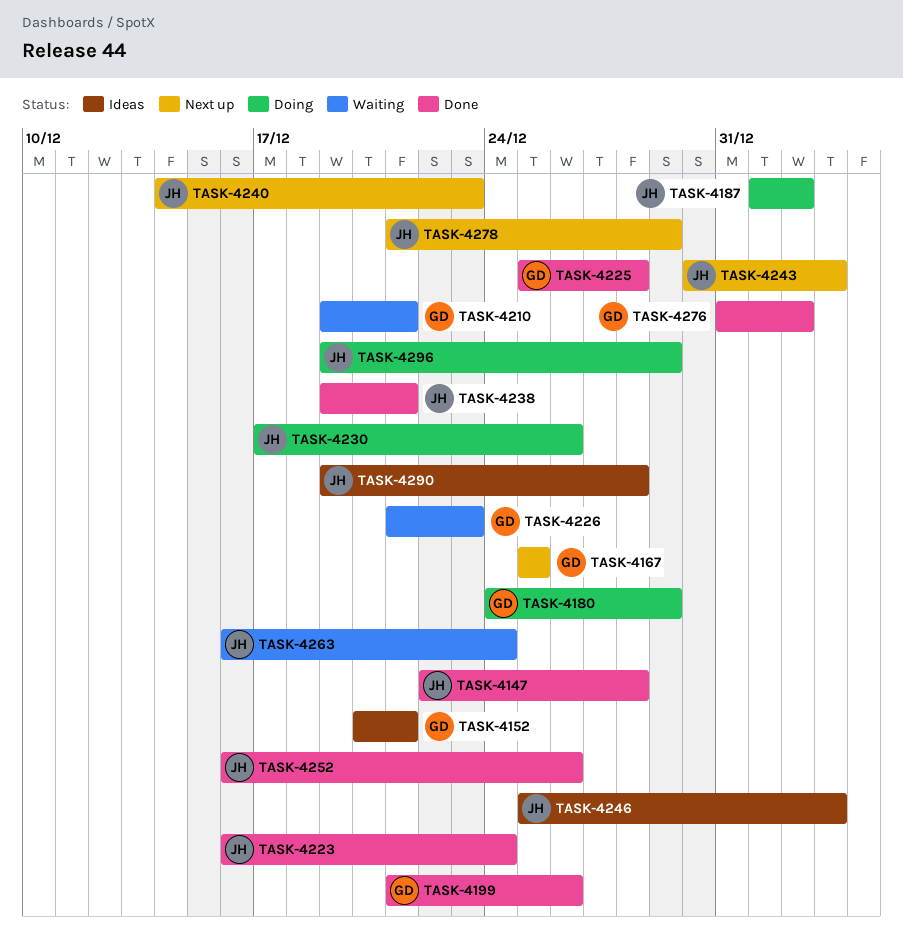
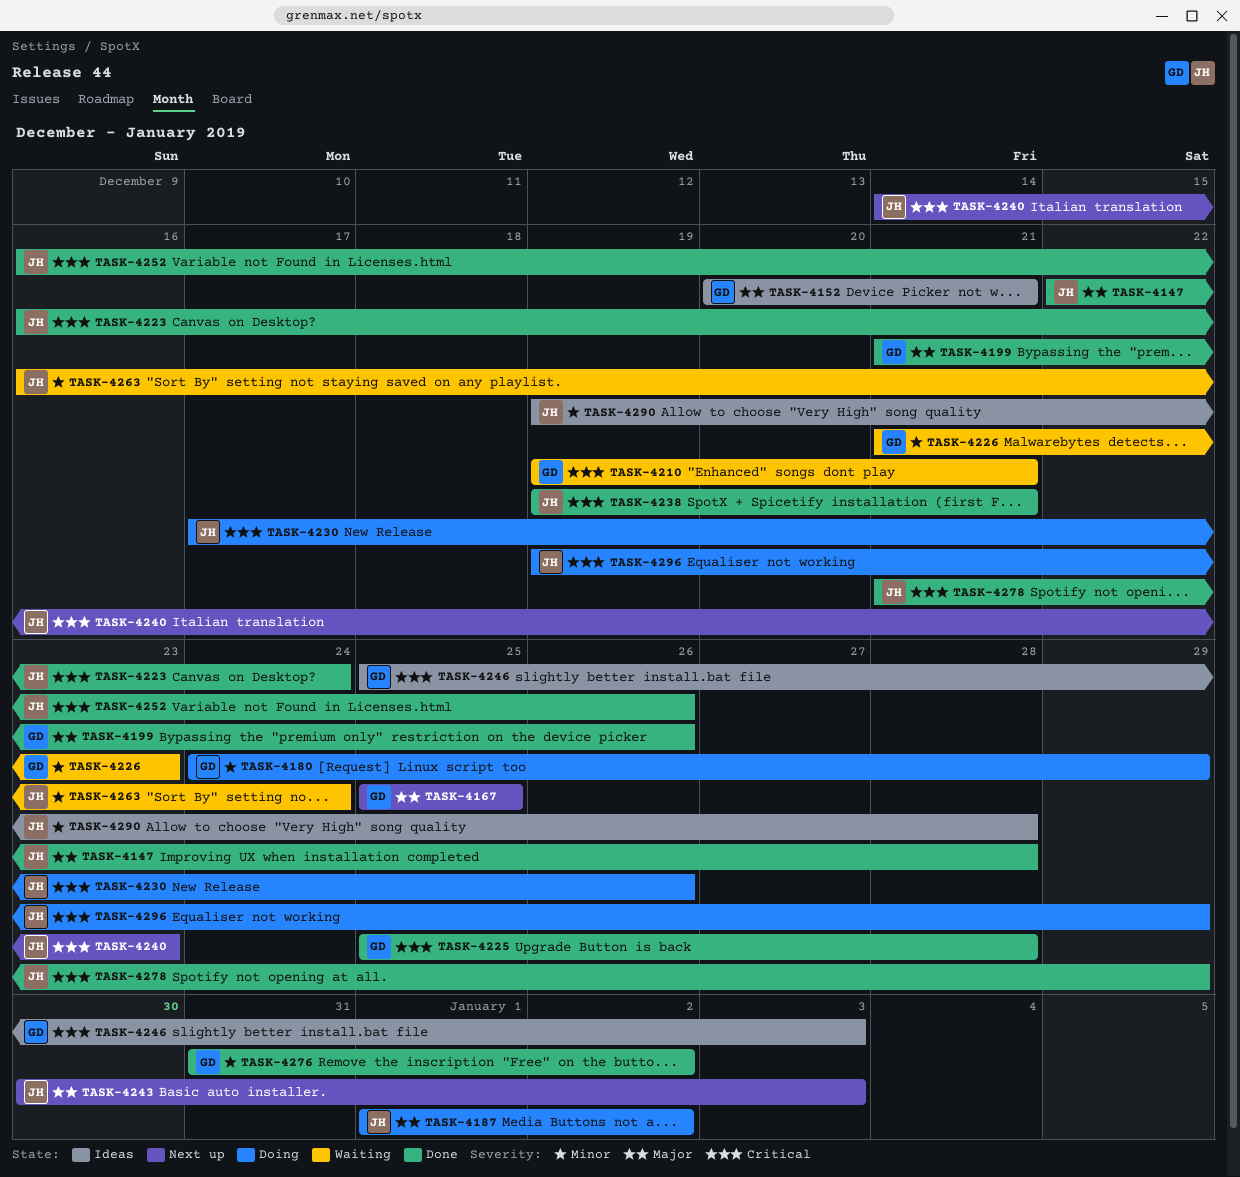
TASK-4246, owner: JH -> GD
TASK-4278, status: Next up -> Done

